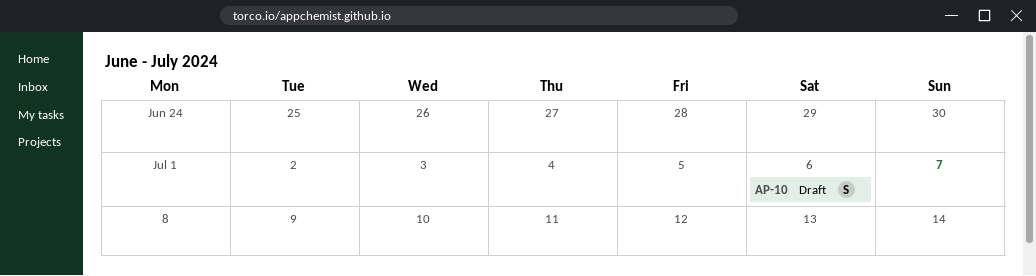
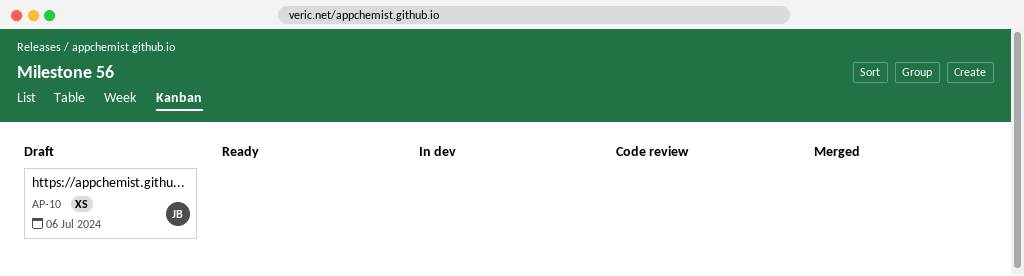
AP-10, estimate: S -> XS

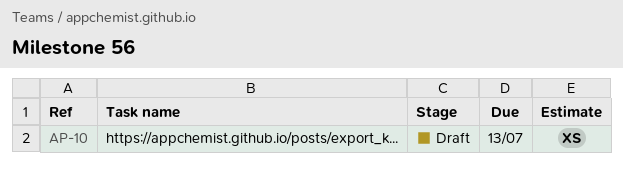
AP-10, due: Jul 6 -> Jul 13

